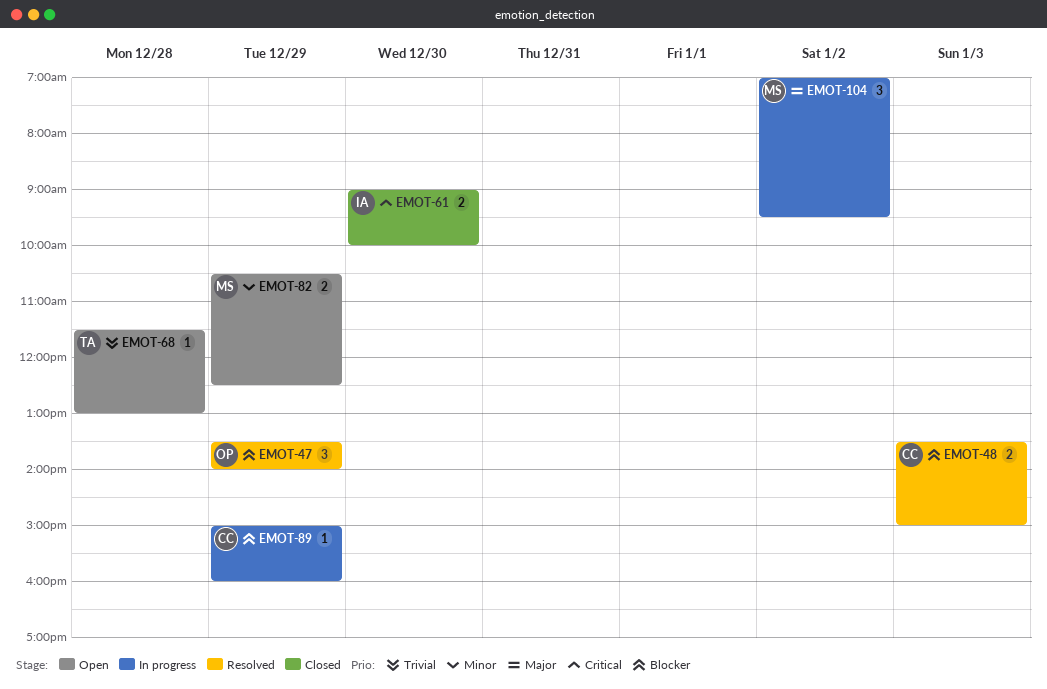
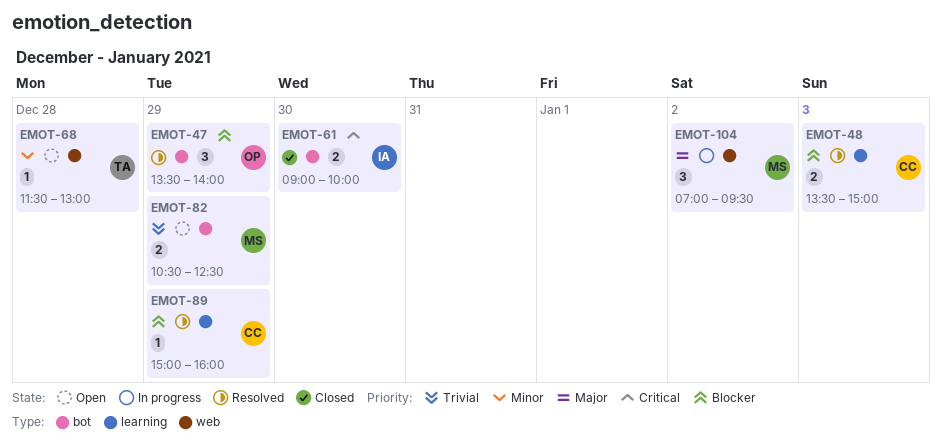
EMOT-68, priority: Trivial -> Minor
EMOT-82, priority: Minor -> Trivial
EMOT-89, status: In progress -> Resolved

